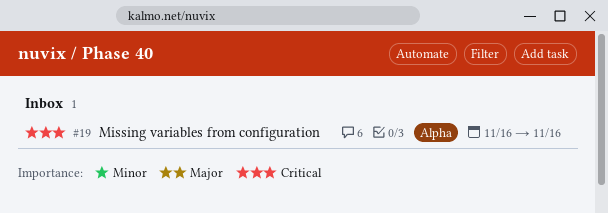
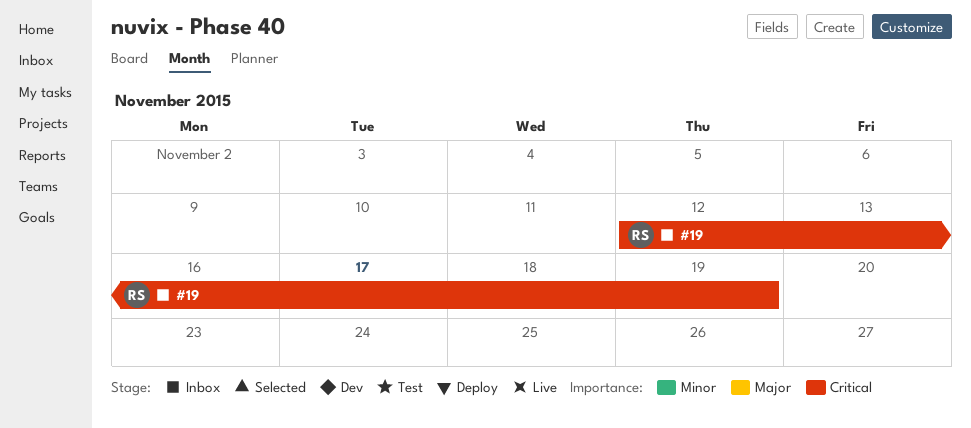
#19, start: Nov 16 -> Nov 12
#19, due: Nov 16 -> Nov 19

